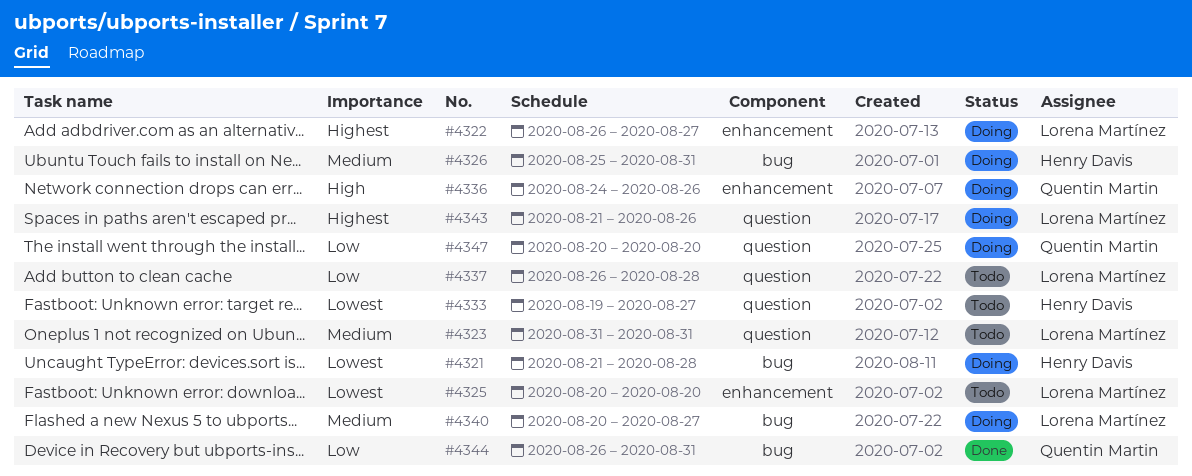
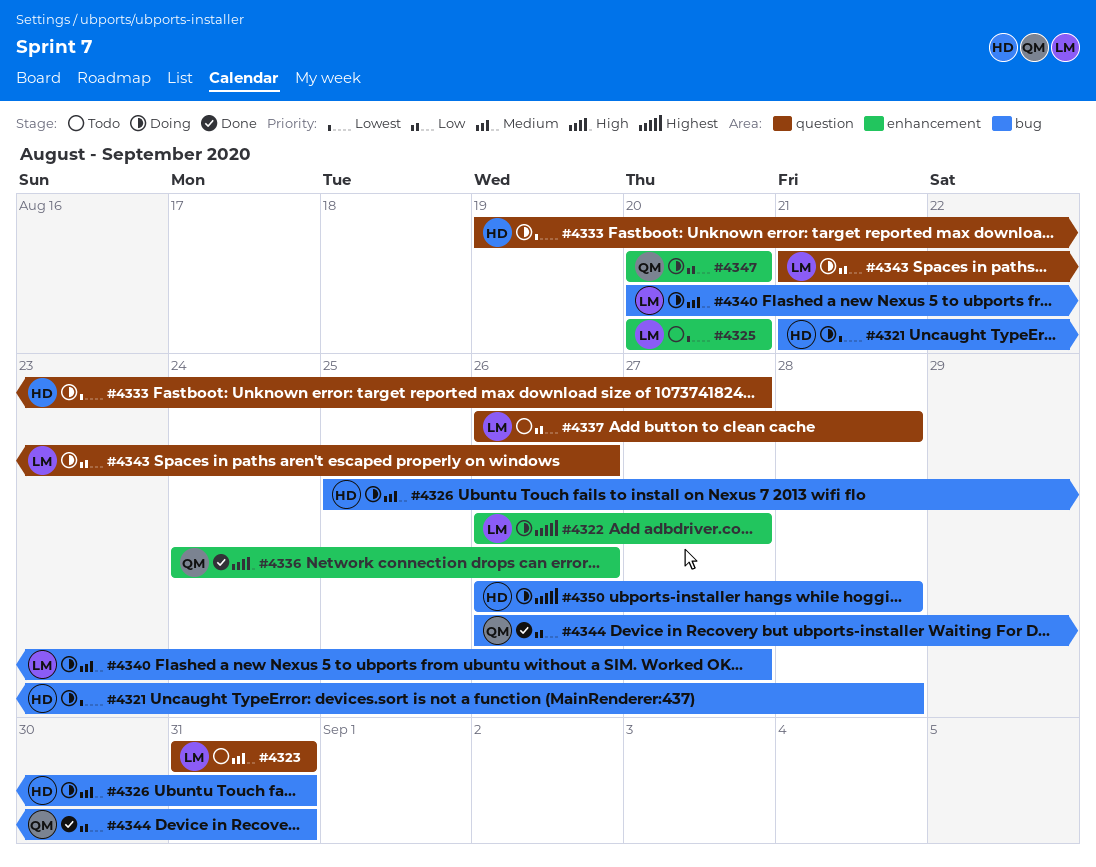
#4333, status: Todo -> Doing
#4336, status: Doing -> Done
#4343, priority: Highest -> Low
#4347, label: question -> enhancement
#4350: none -> present

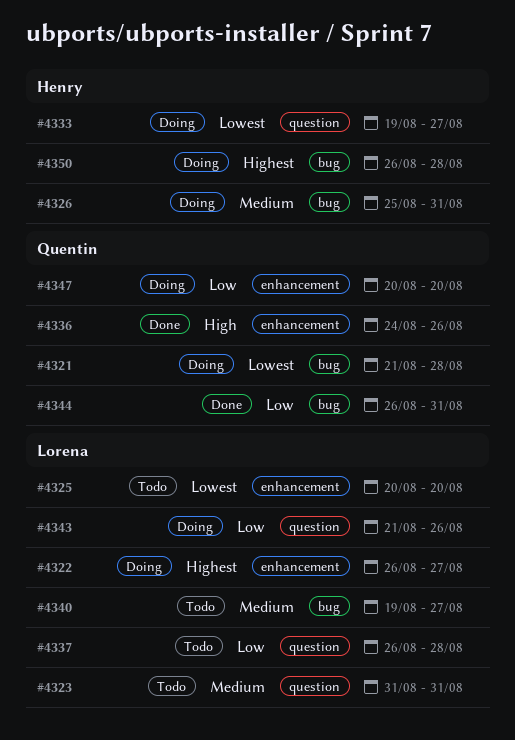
#4321, owner: Henry -> Quentin
#4340, status: Doing -> Todo
#4340, start: Aug 20 -> Aug 19

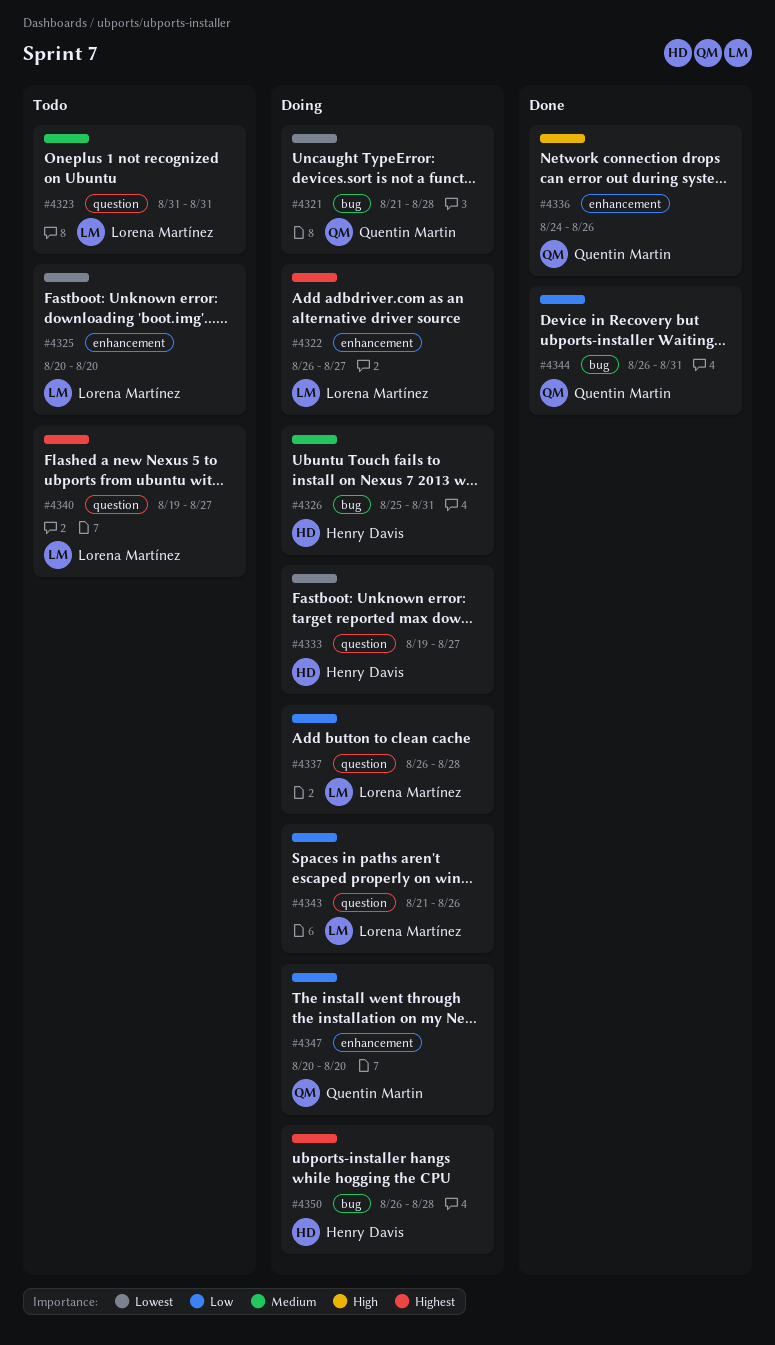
#4337, status: Todo -> Doing
#4340, priority: Medium -> Highest
#4340, label: bug -> question

